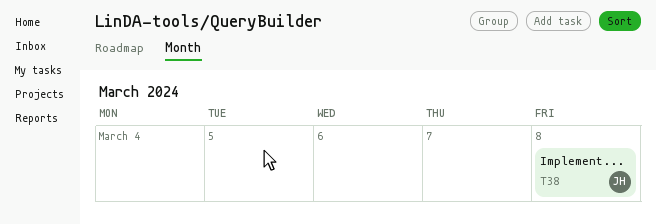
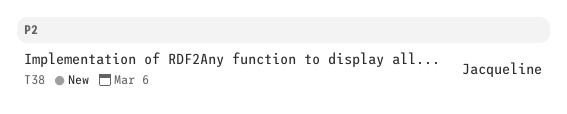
T38, due: Mar 8 -> Mar 6

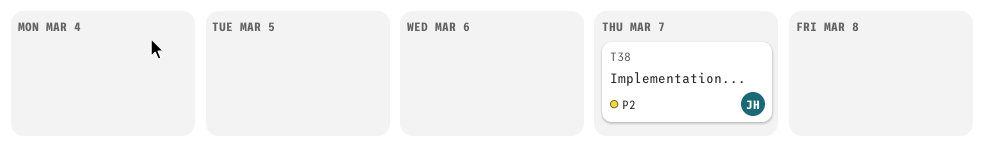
T38, due: Mar 6 -> Mar 7

